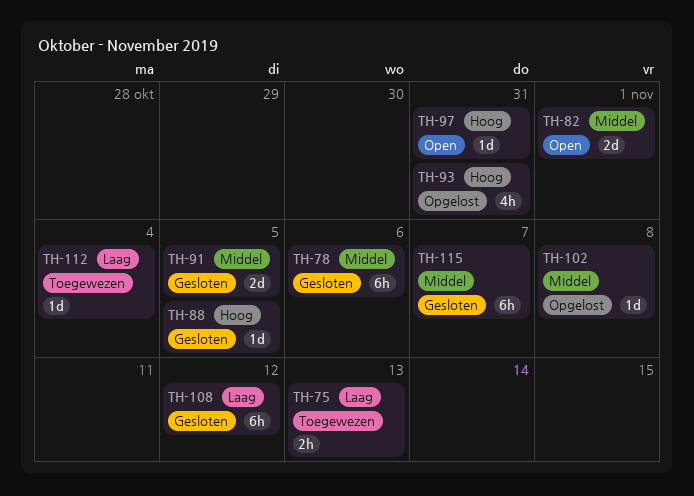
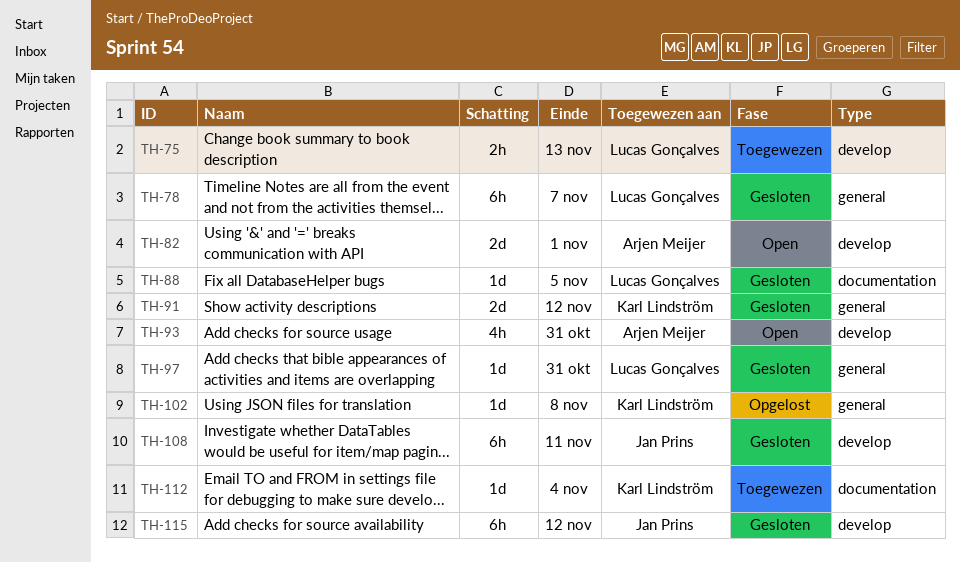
TH-78, due: Nov 6 -> Nov 7
TH-91, due: Nov 5 -> Nov 12
TH-93, status: Opgelost -> Open
TH-97, status: Open -> Gesloten
TH-108, due: Nov 12 -> Nov 11
TH-115, due: Nov 7 -> Nov 12

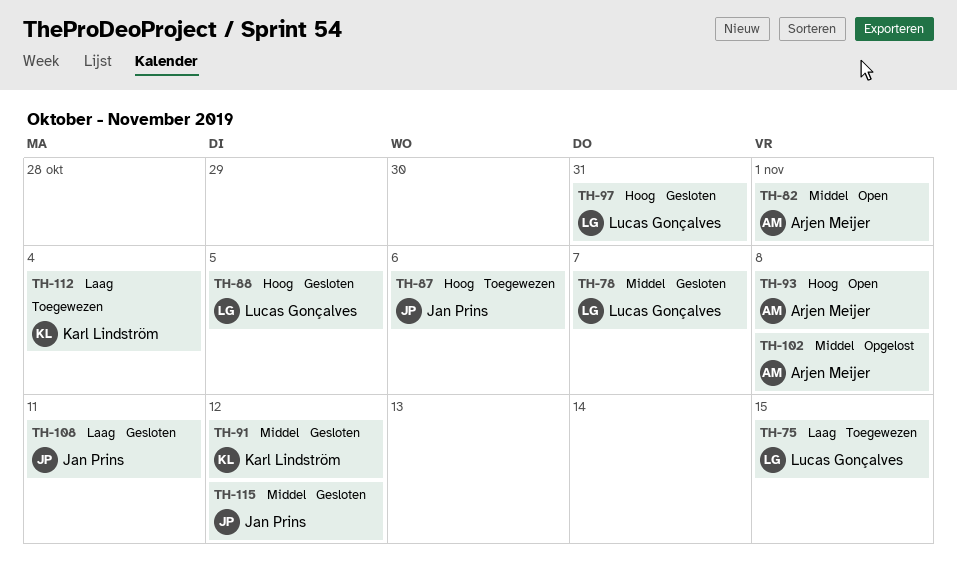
TH-75, due: Nov 13 -> Nov 15
TH-87: none -> present
TH-93, due: Oct 31 -> Nov 8
TH-102, owner: Karl Lindström -> Arjen Meijer

